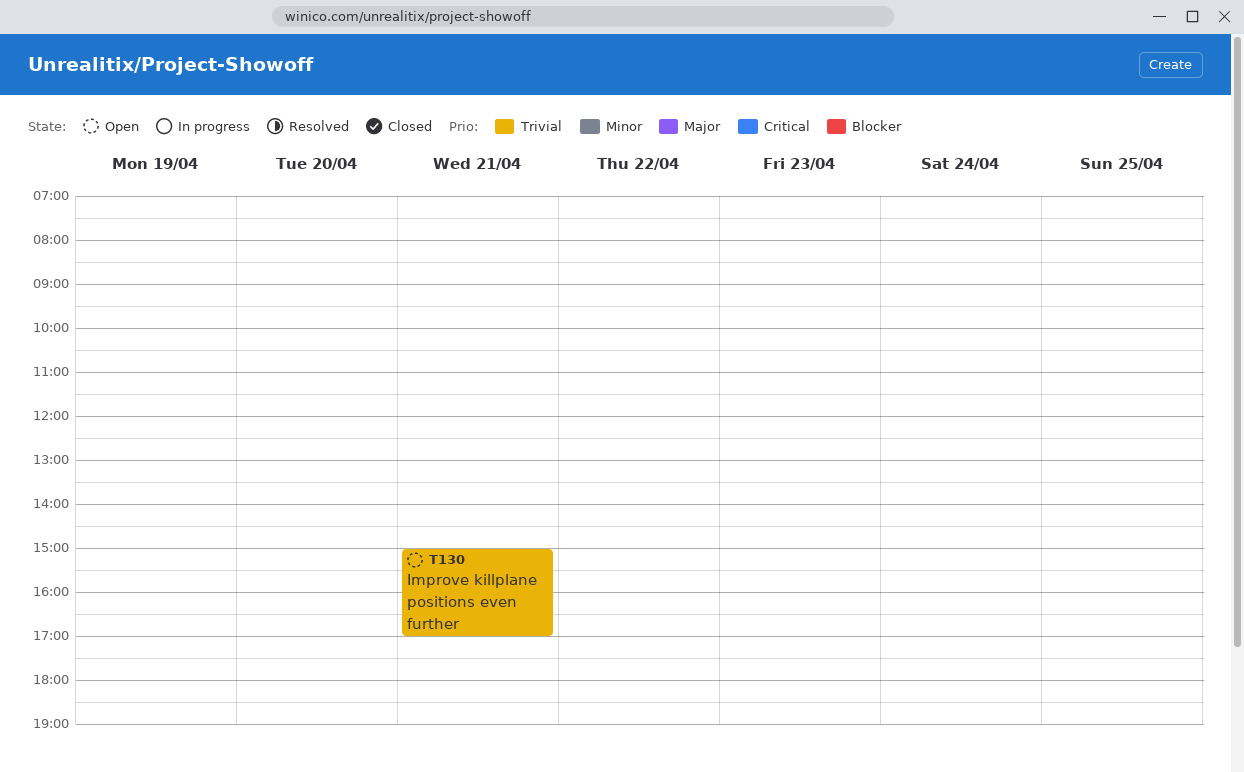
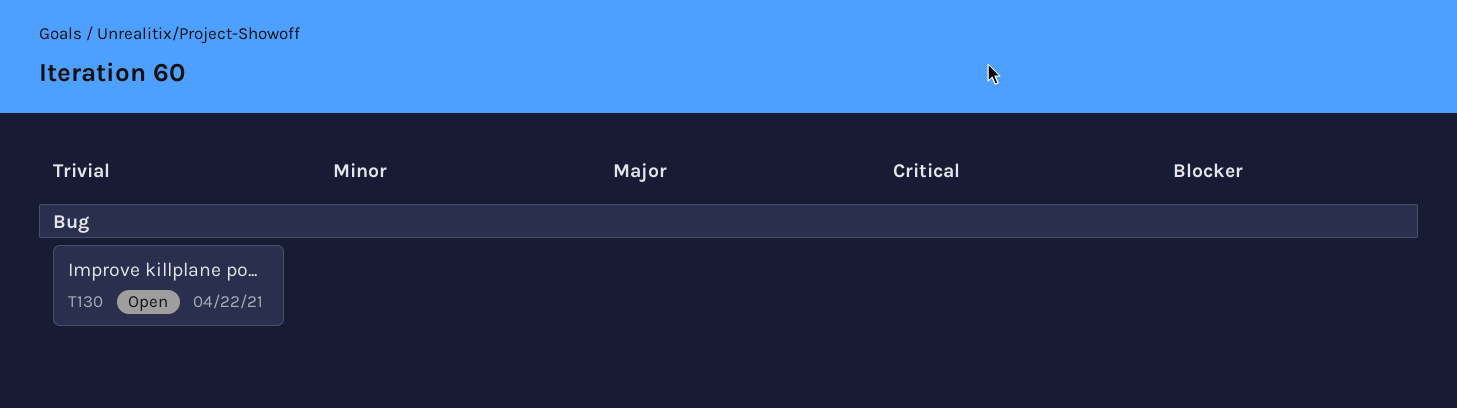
T130, day: Apr 21 -> Apr 22

